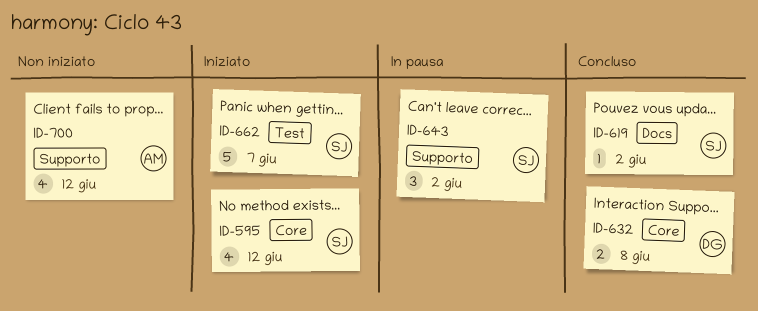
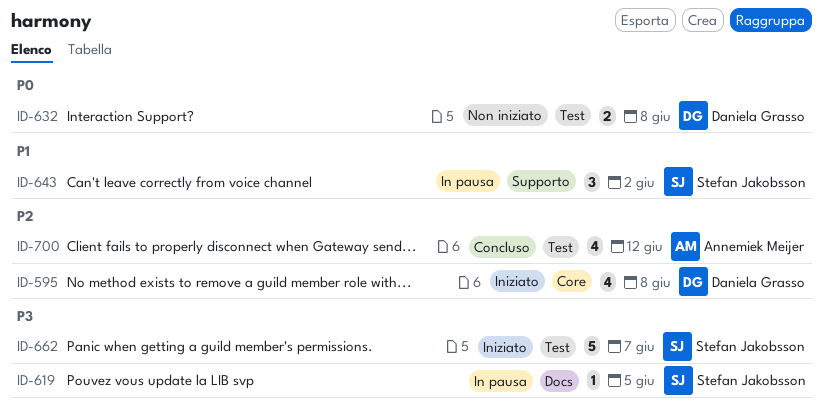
ID-595, owner: Stefan Jakobsson -> Daniela Grasso
ID-595, due: Jun 12 -> Jun 8
ID-619, status: Concluso -> In pausa
ID-619, due: Jun 2 -> Jun 5
ID-632, status: Concluso -> Non iniziato
ID-632, label: Core -> Test
ID-700, status: Non iniziato -> Concluso
ID-700, label: Supporto -> Test

